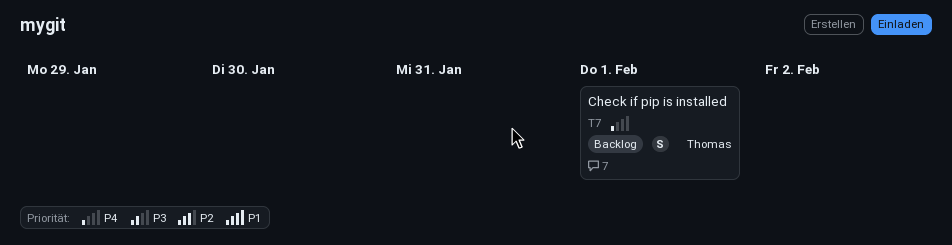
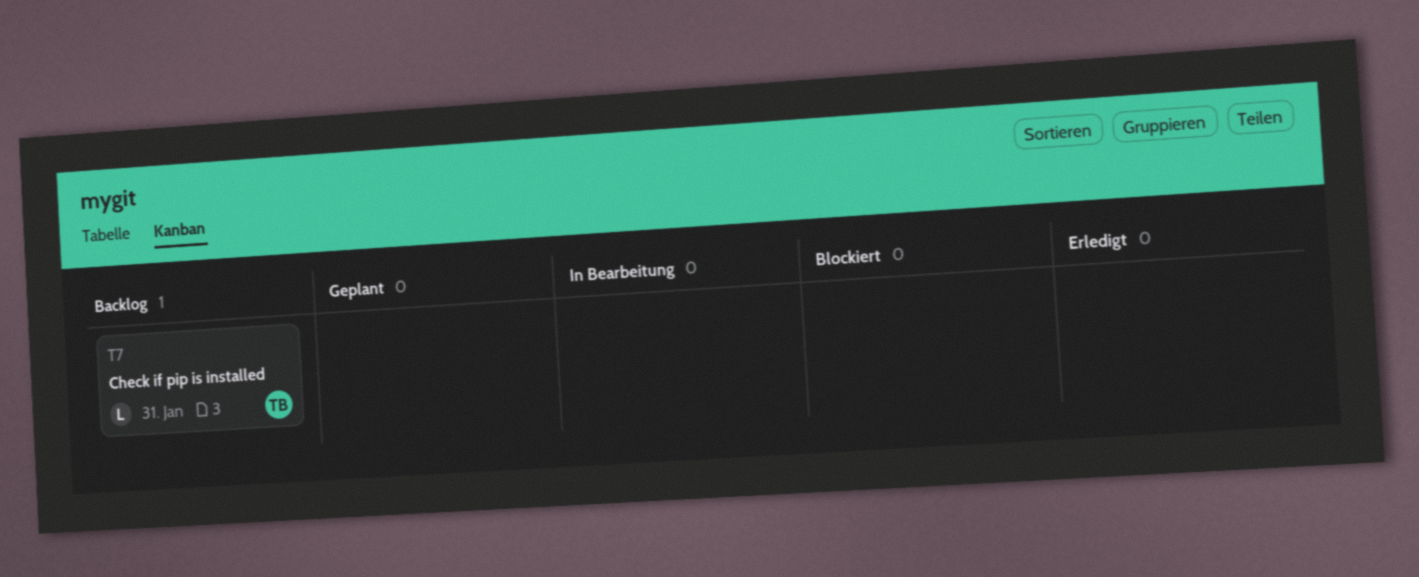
T7, estimate: S -> L
T7, due: Feb 1 -> Jan 31

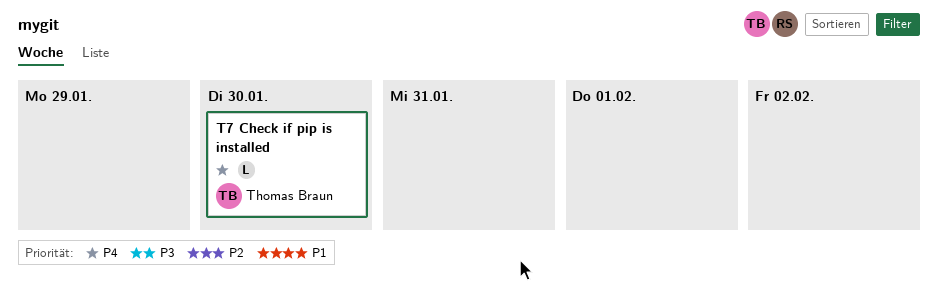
T7, due: Jan 31 -> Jan 30

